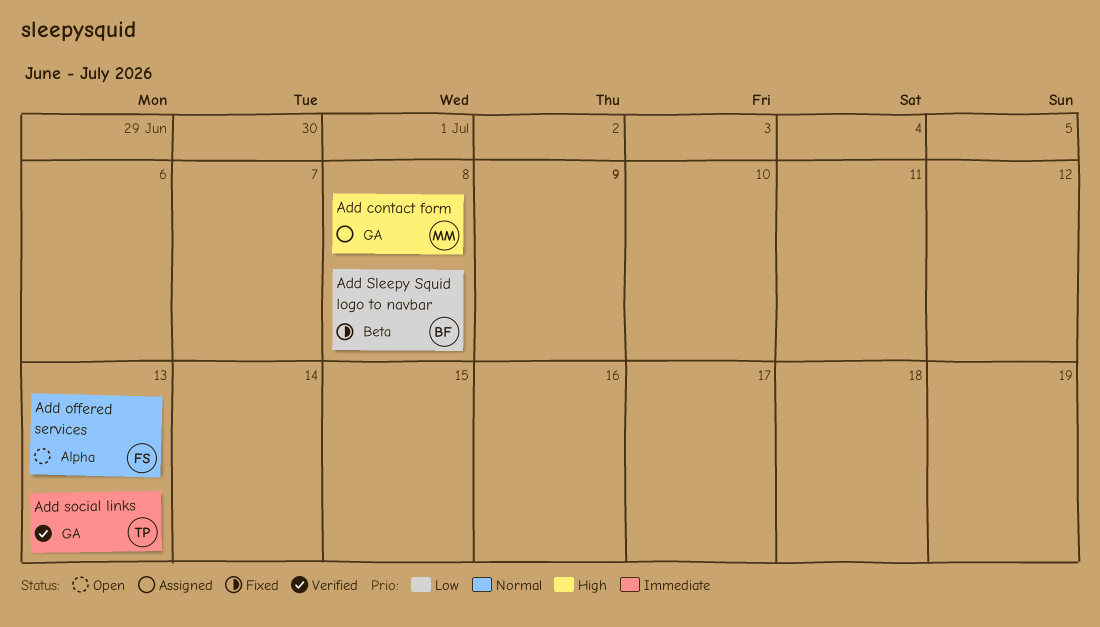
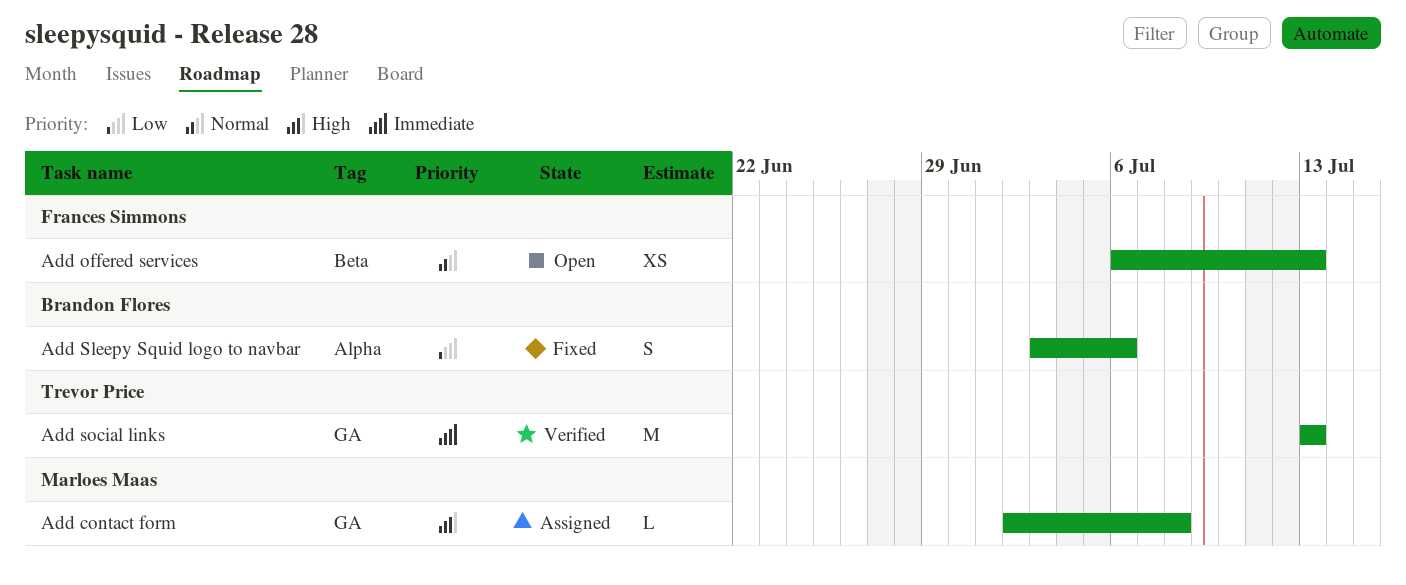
Add offered services, label: Alpha -> Beta
Add Sleepy Squid logo to navbar, label: Beta -> Alpha
Add Sleepy Squid logo to navbar, due: Jul 8 -> Jul 6

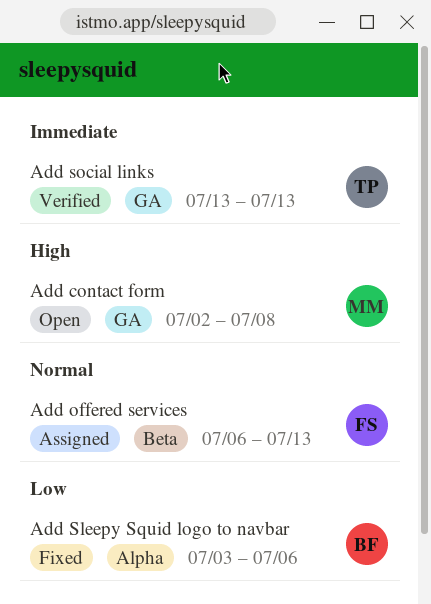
Add contact form, status: Assigned -> Open
Add offered services, status: Open -> Assigned

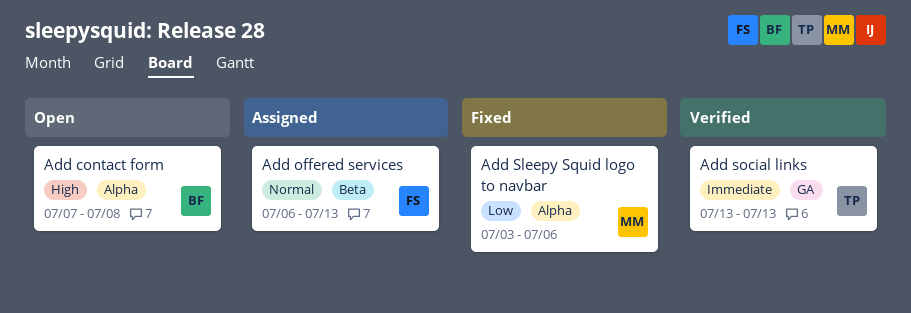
Add contact form, owner: MM -> BF
Add contact form, label: GA -> Alpha
Add contact form, start: Jul 2 -> Jul 7
Add Sleepy Squid logo to navbar, owner: BF -> MM

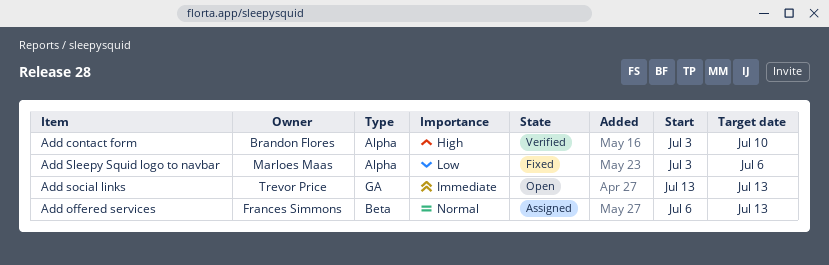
Add contact form, status: Open -> Verified
Add contact form, start: Jul 7 -> Jul 3
Add contact form, due: Jul 8 -> Jul 10
Add social links, status: Verified -> Open

